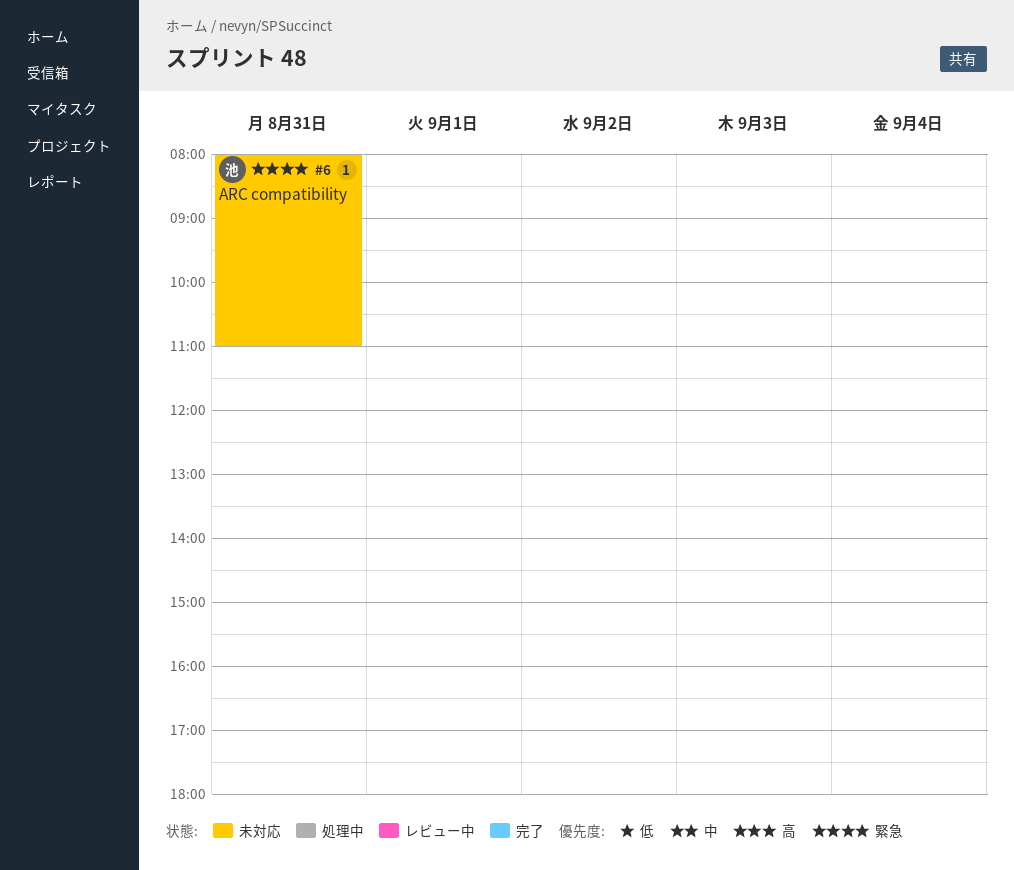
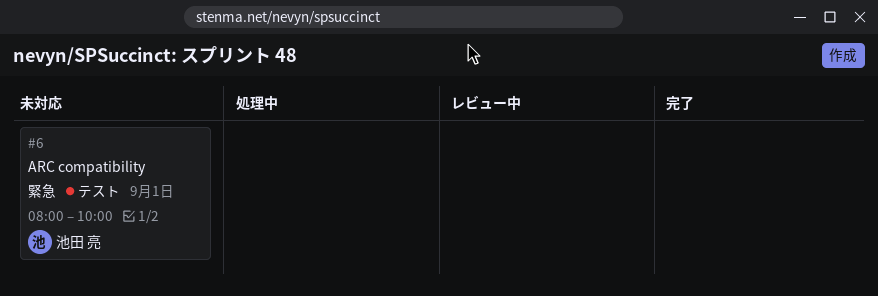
#6, day: Aug 31 -> Sep 1
#6, ends: 11:00 -> 10:00

